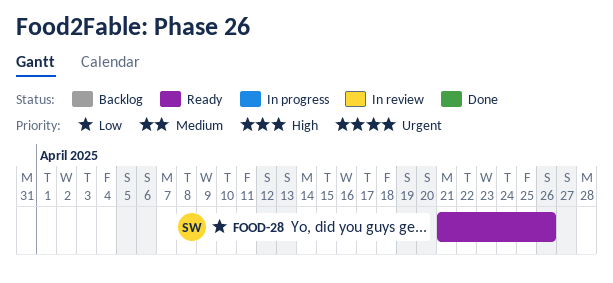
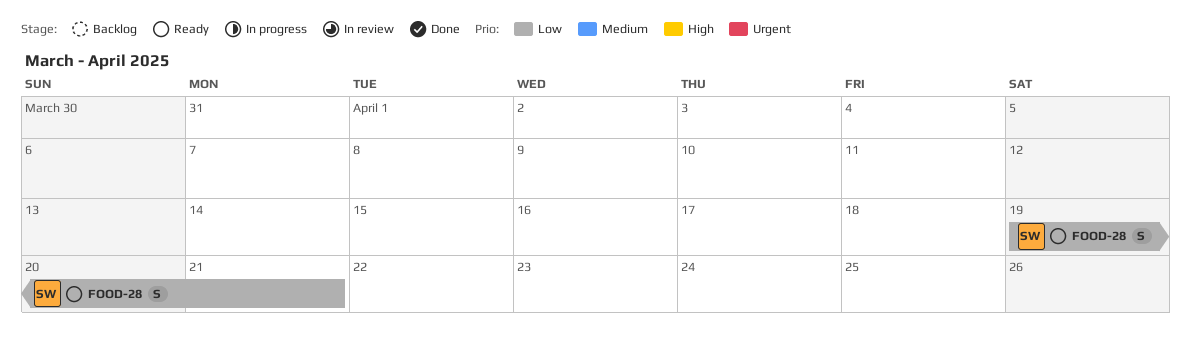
FOOD-28, start: Apr 21 -> Apr 19
FOOD-28, due: Apr 26 -> Apr 21

